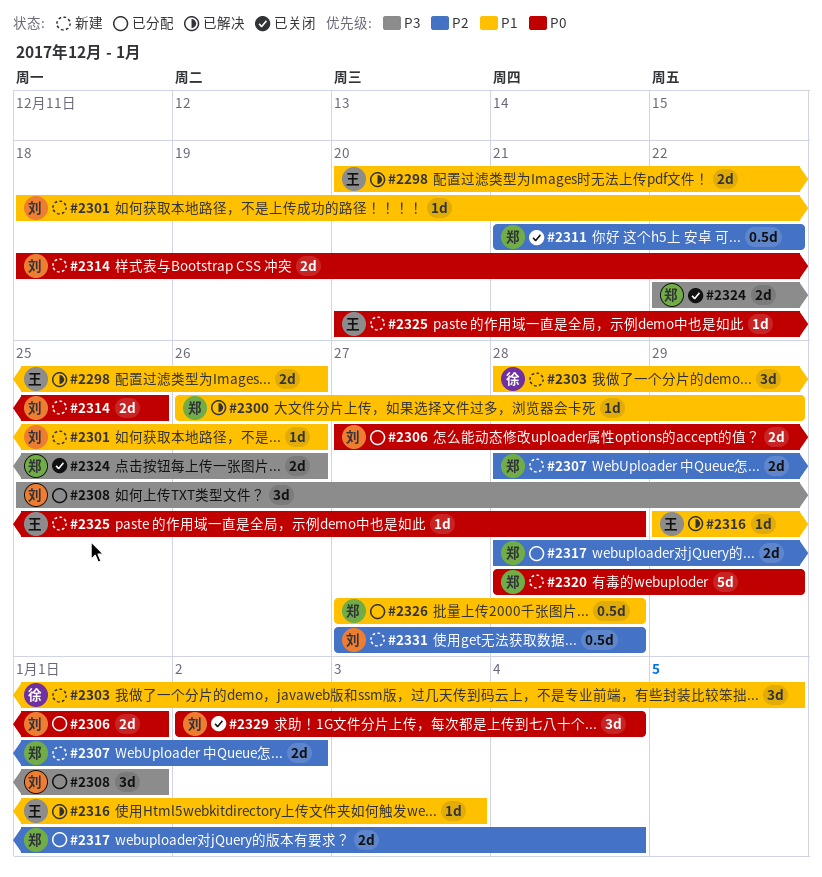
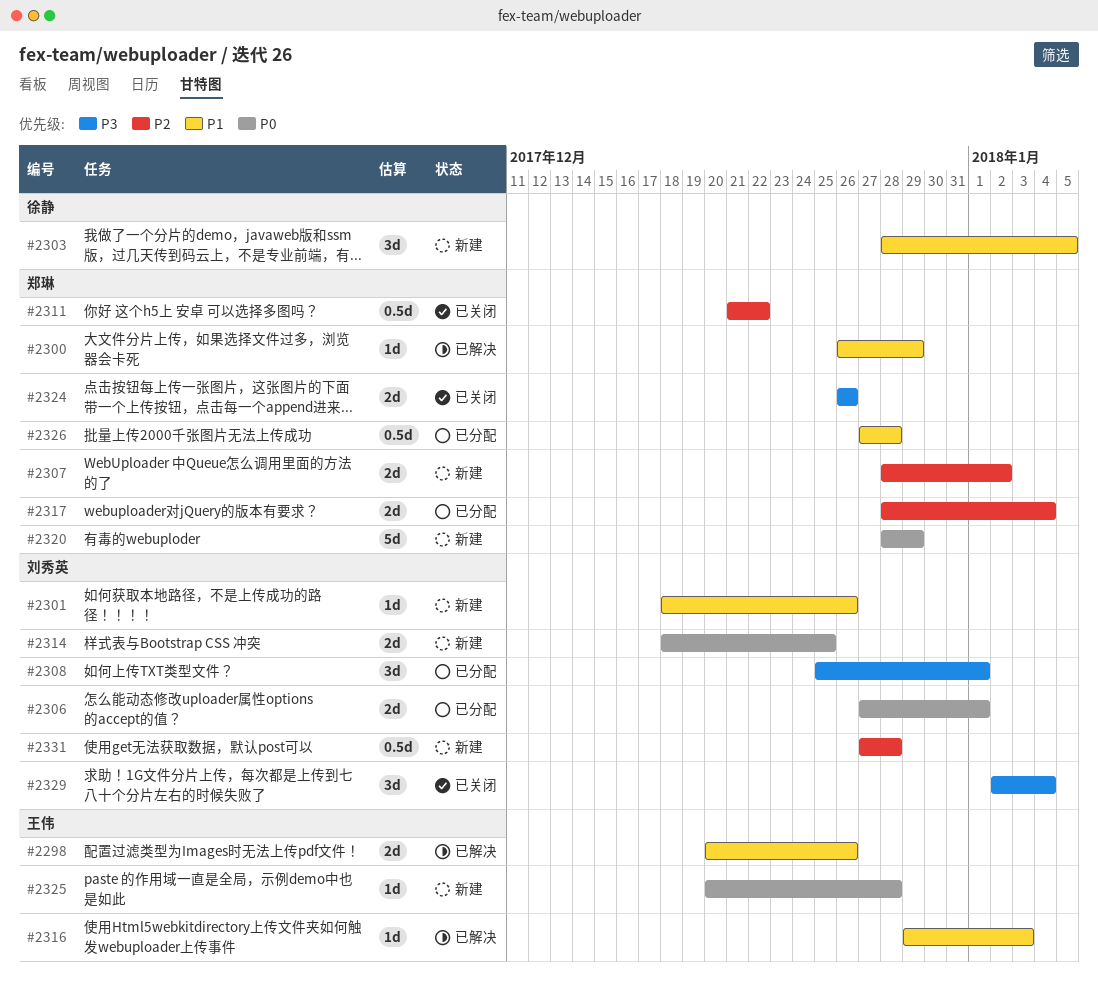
#2324, start: Dec 22 -> Dec 26
#2329, priority: P0 -> P3

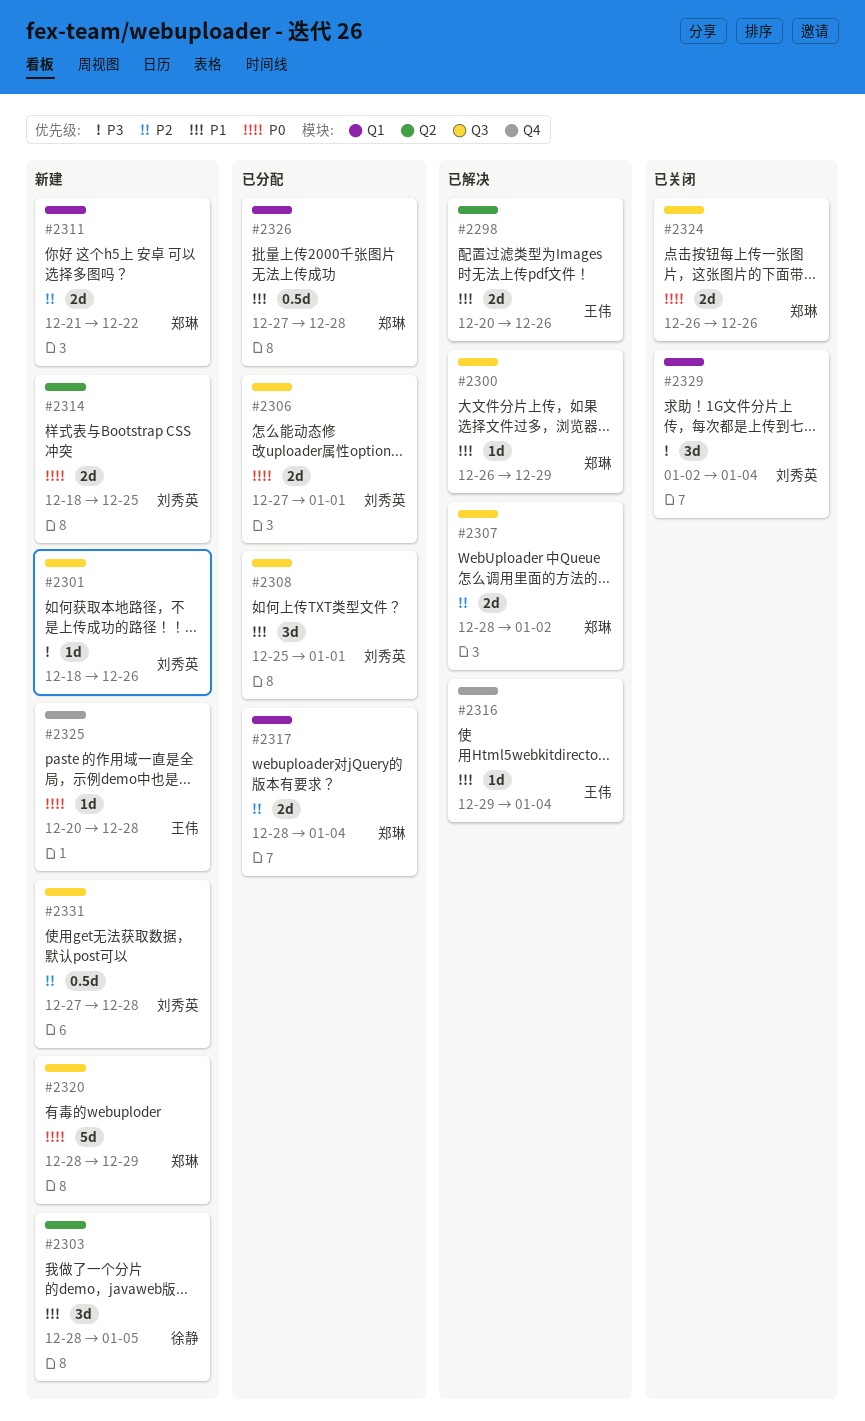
#2301, priority: P1 -> P3
#2307, status: 新建 -> 已解决
#2308, priority: P3 -> P1
#2311, status: 已关闭 -> 新建
#2311, estimate: 0.5d -> 2d
#2316, due: Jan 3 -> Jan 4
#2324, priority: P3 -> P0

